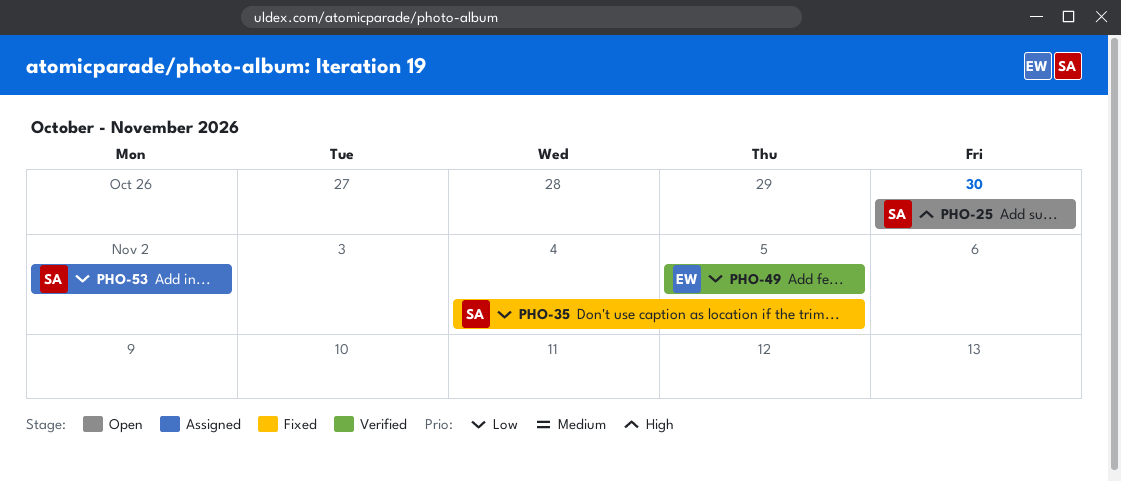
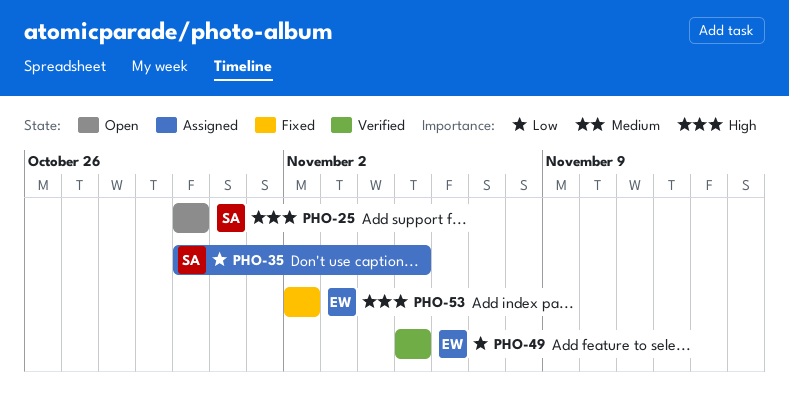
PHO-35, status: Fixed -> Assigned
PHO-35, start: Nov 4 -> Oct 30
PHO-53, status: Assigned -> Fixed
PHO-53, owner: SA -> EW
PHO-53, priority: Low -> High

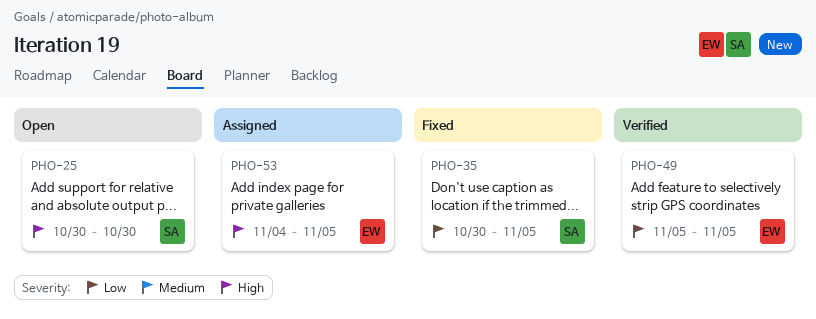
PHO-35, status: Assigned -> Fixed
PHO-53, status: Fixed -> Assigned
PHO-53, start: Nov 2 -> Nov 4
PHO-53, due: Nov 2 -> Nov 5

